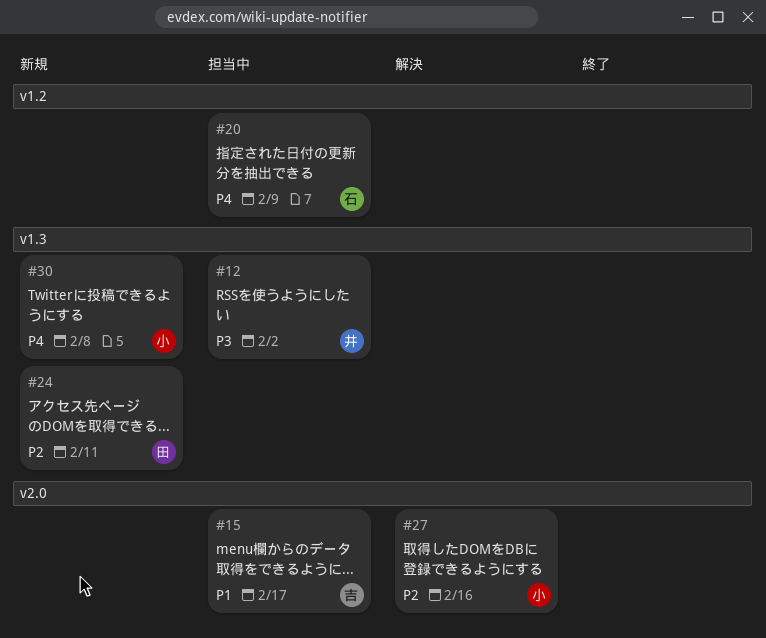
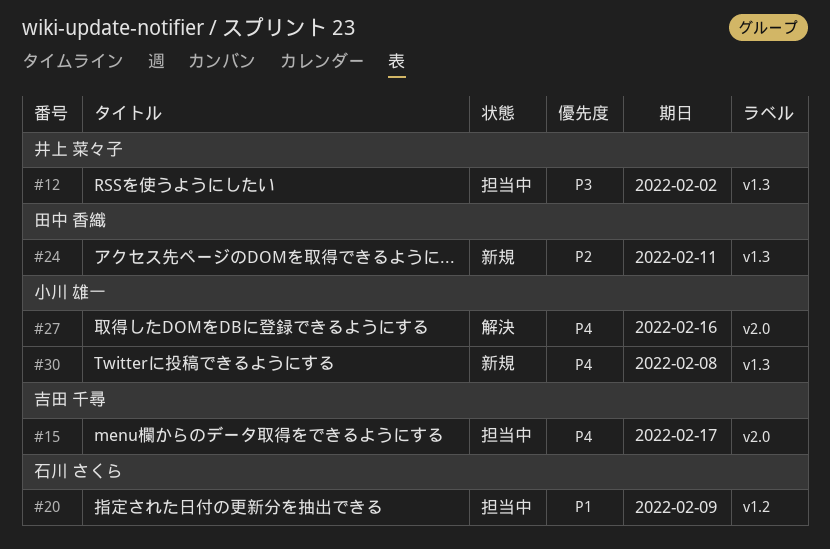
#15, priority: P1 -> P4
#20, priority: P4 -> P1
#27, priority: P2 -> P4

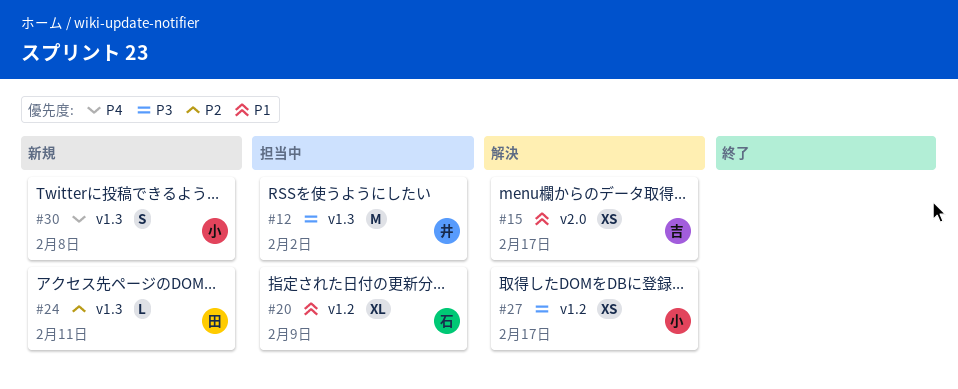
#15, status: 担当中 -> 解決
#15, priority: P4 -> P1
#27, priority: P4 -> P3
#27, label: v2.0 -> v1.2
#27, due: Feb 16 -> Feb 17

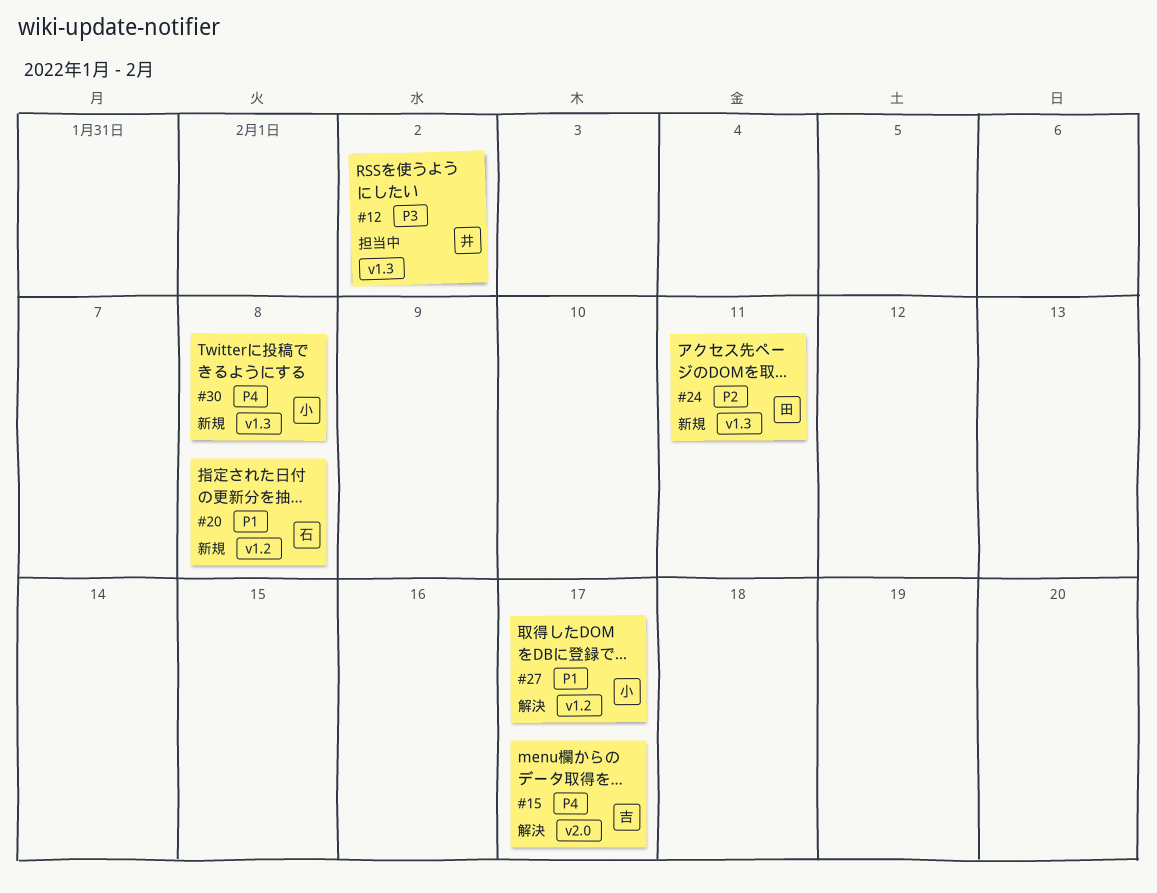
#15, priority: P1 -> P4
#20, status: 担当中 -> 新規
#20, due: Feb 9 -> Feb 8
#27, priority: P3 -> P1

